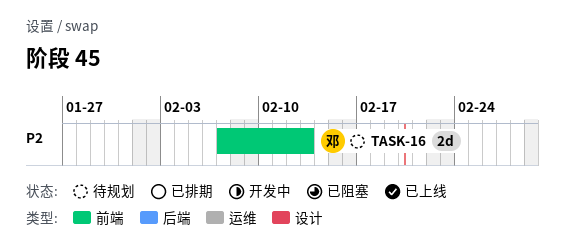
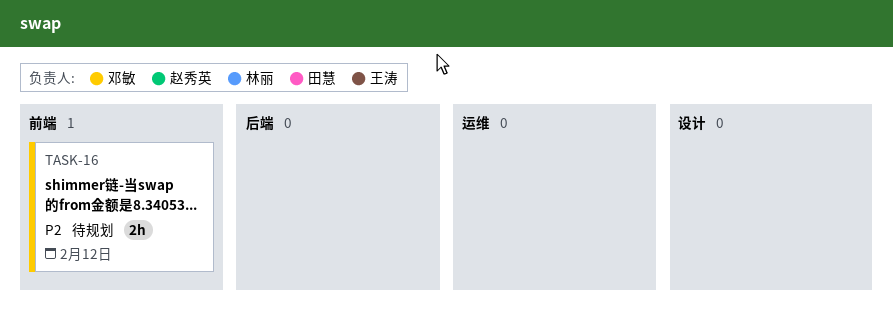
TASK-16, estimate: 2d -> 2h
TASK-16, due: Feb 13 -> Feb 12

